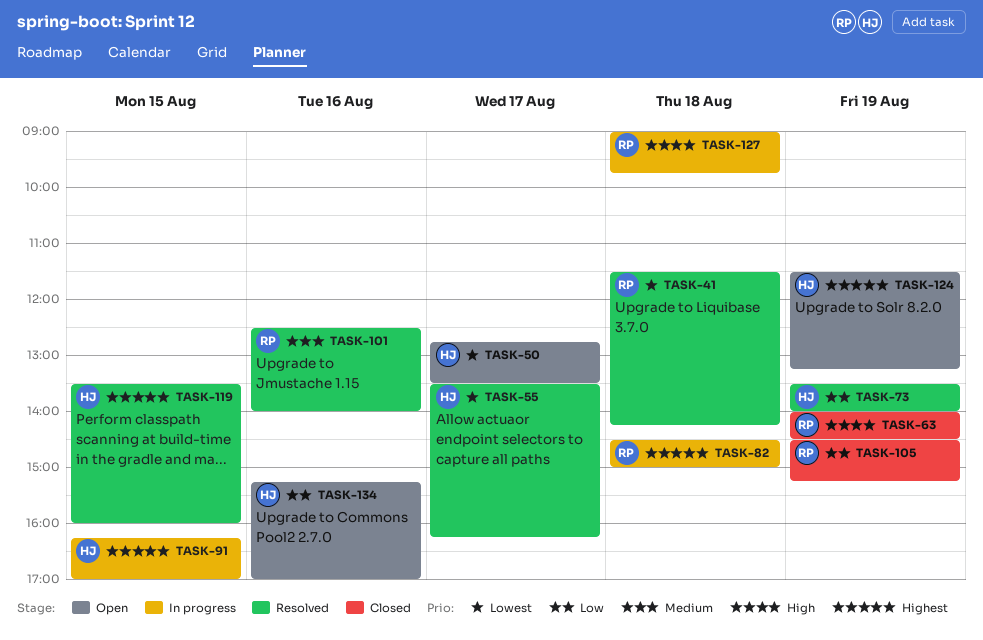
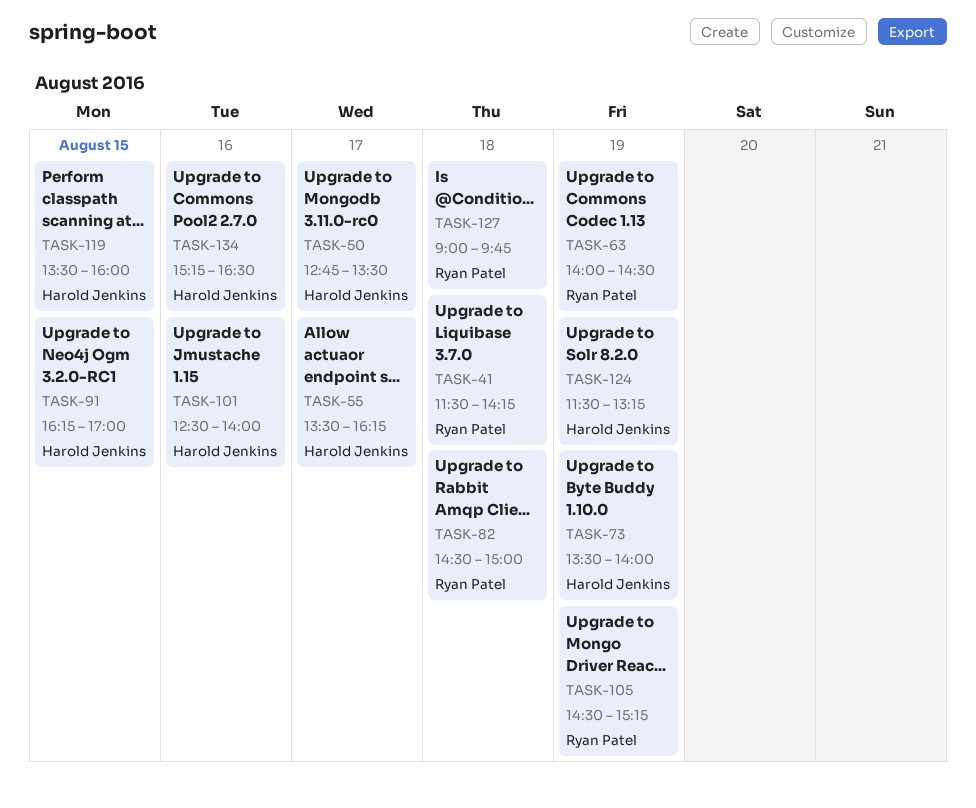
TASK-101, owner: Ryan Patel -> Harold Jenkins
TASK-134, ends: 17:00 -> 16:30

